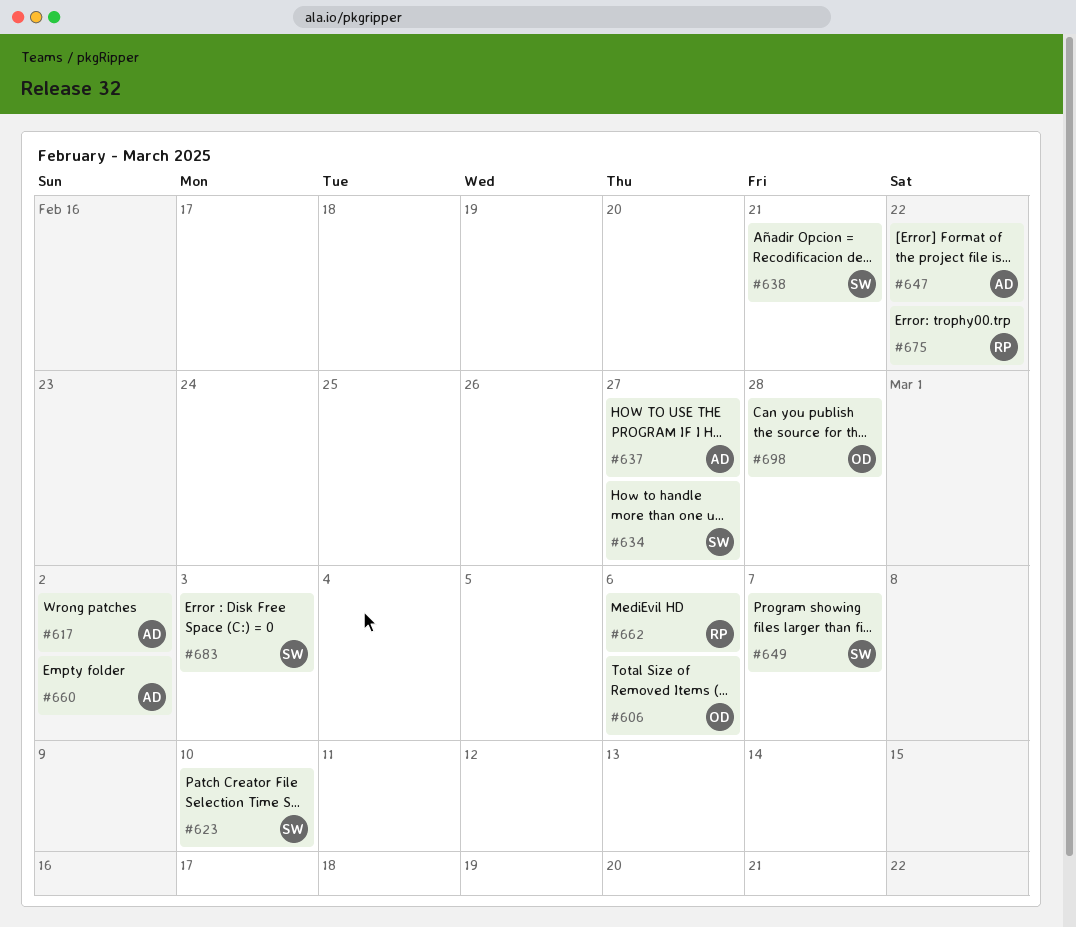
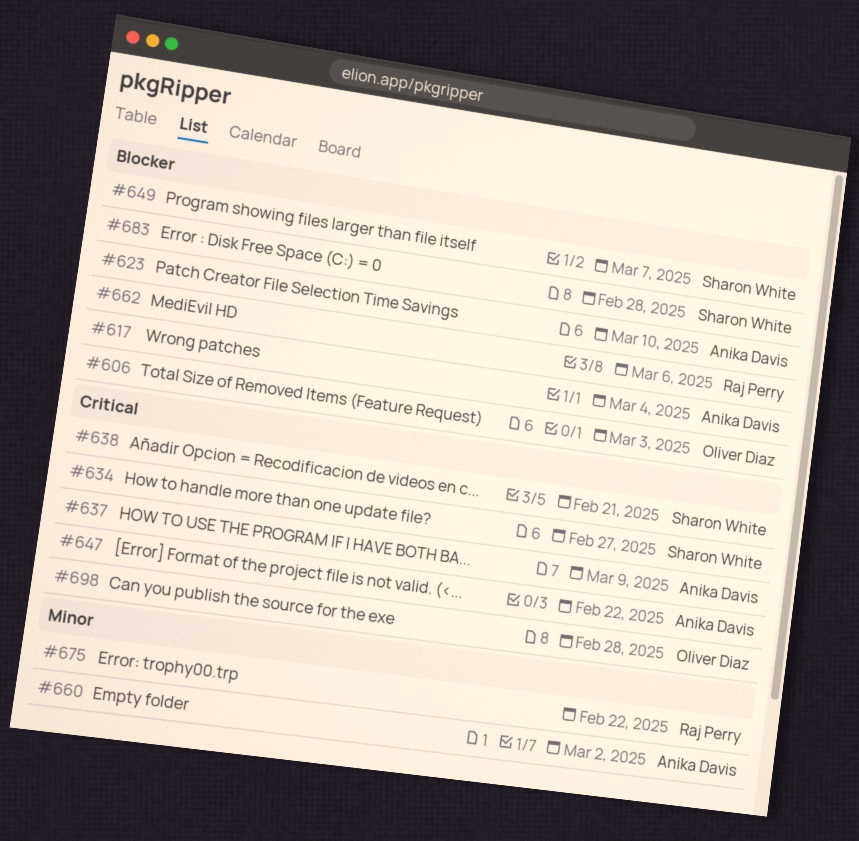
#606, due: Mar 6 -> Mar 3
#617, due: Mar 2 -> Mar 4
#623, owner: Sharon White -> Anika Davis
#637, due: Feb 27 -> Mar 9
#683, due: Mar 3 -> Feb 28

